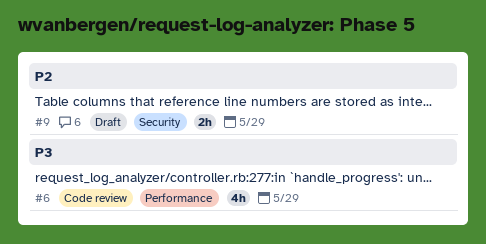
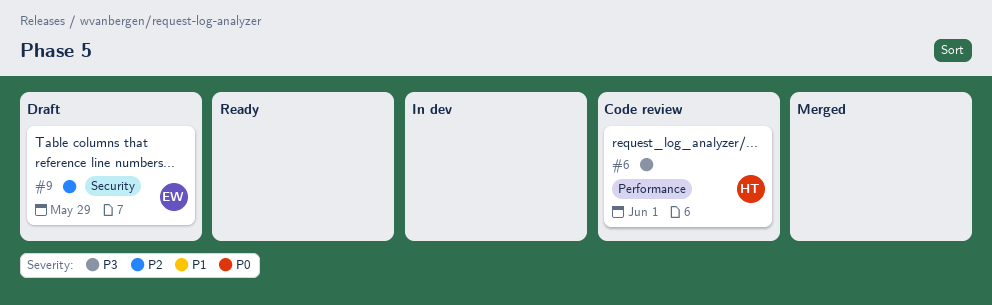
#6, due: May 29 -> Jun 1

